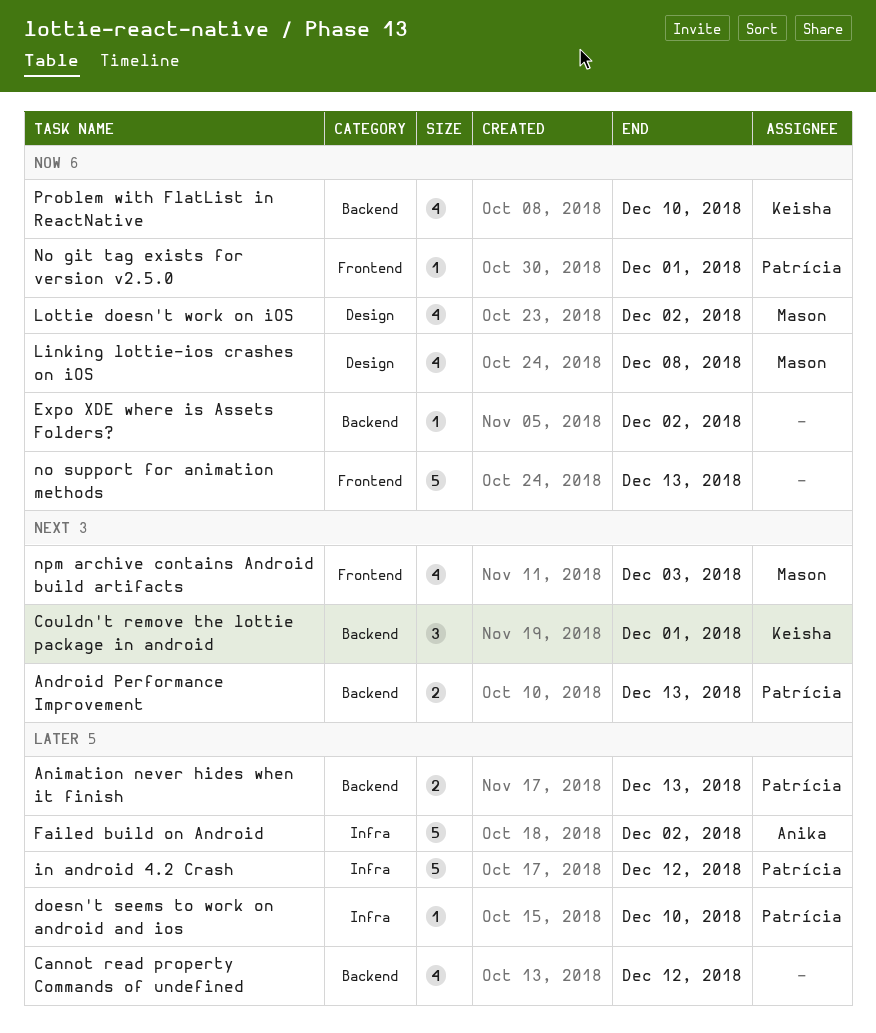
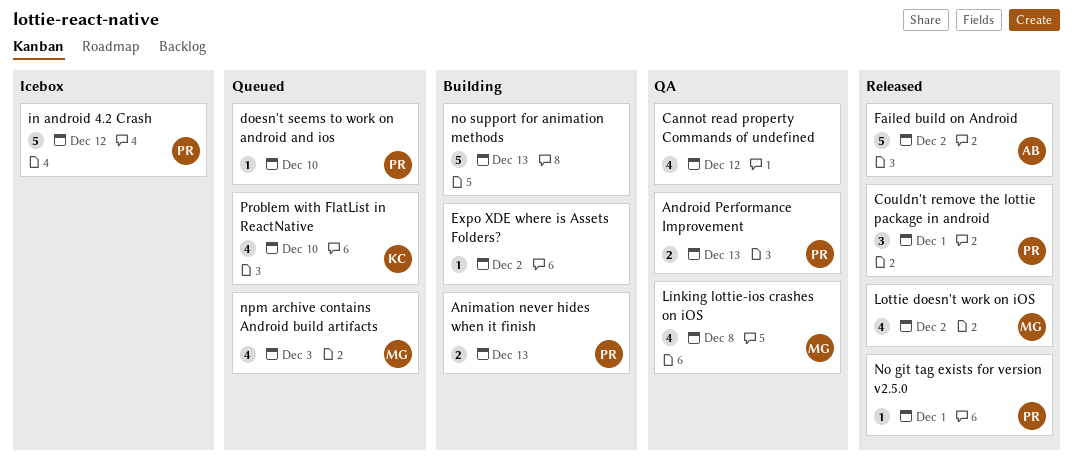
Couldn't remove the lottie package in android, owner: Keisha -> Patrícia

